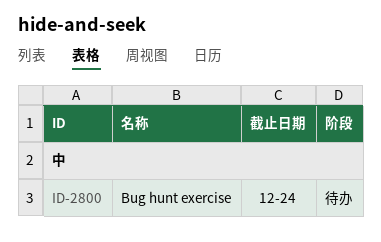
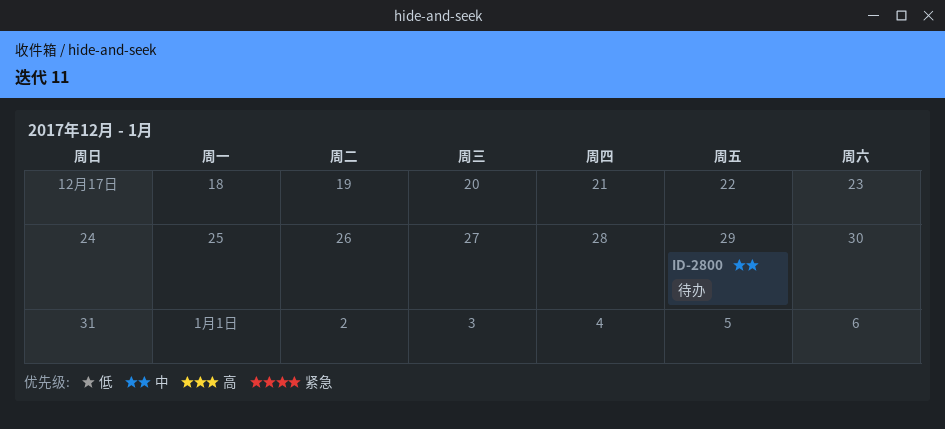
ID-2800, due: Dec 24 -> Dec 29

